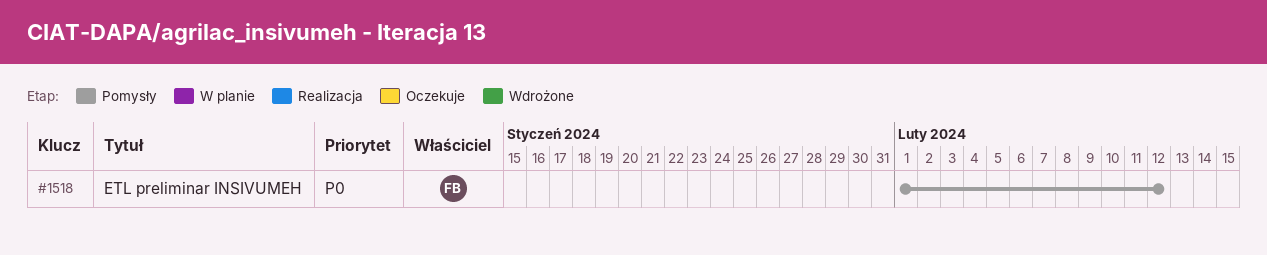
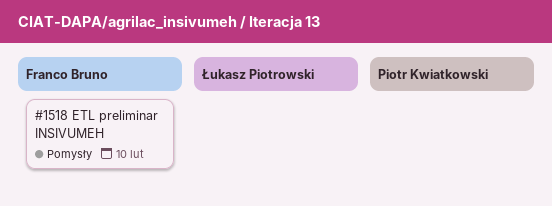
#1518, due: Feb 12 -> Feb 10

